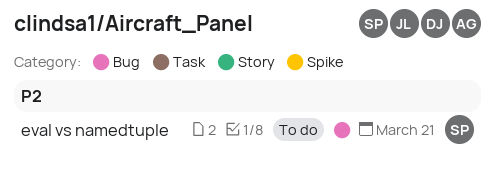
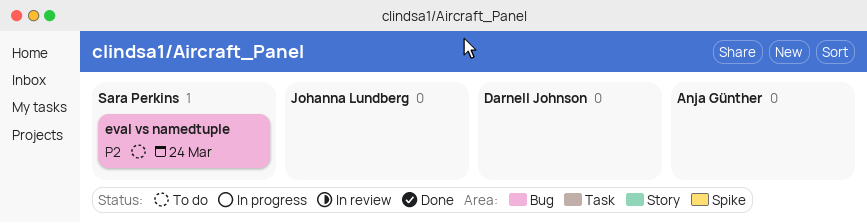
eval vs namedtuple, due: Mar 21 -> Mar 24

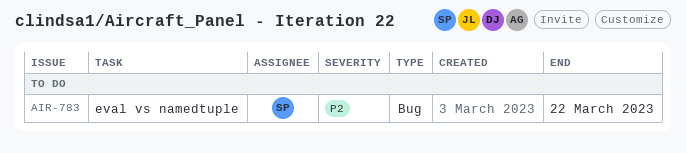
eval vs namedtuple, due: Mar 24 -> Mar 22

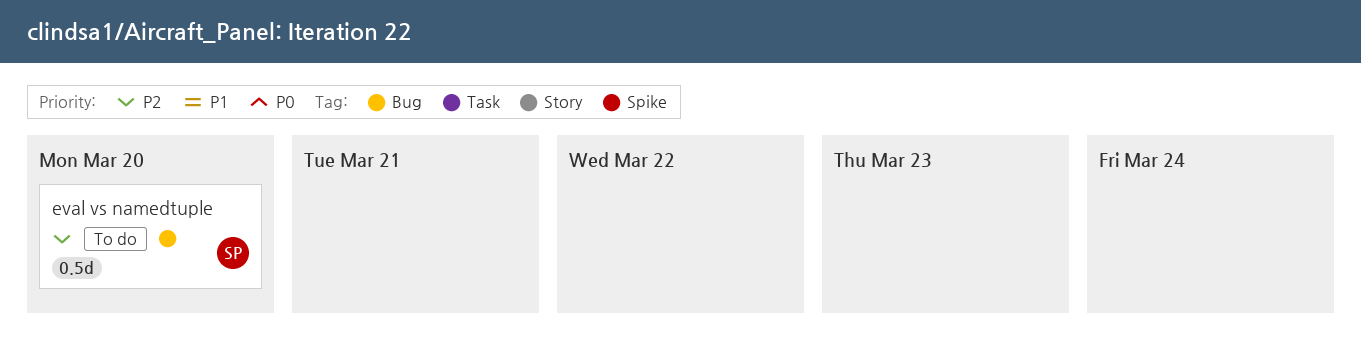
eval vs namedtuple, due: Mar 22 -> Mar 20

